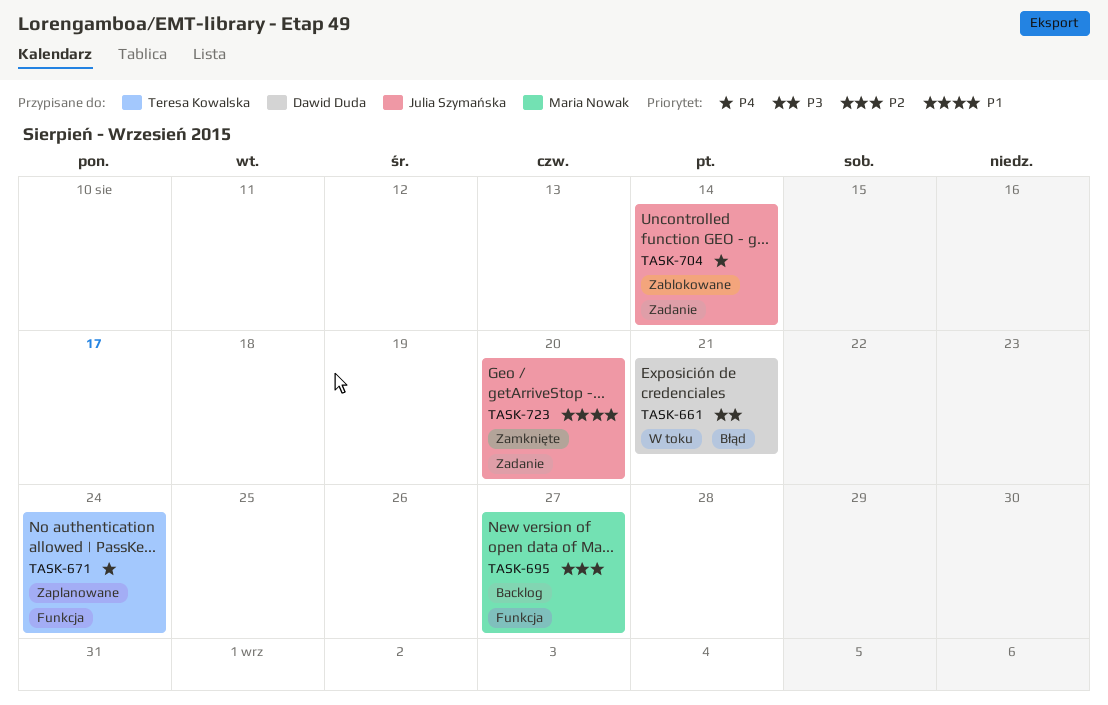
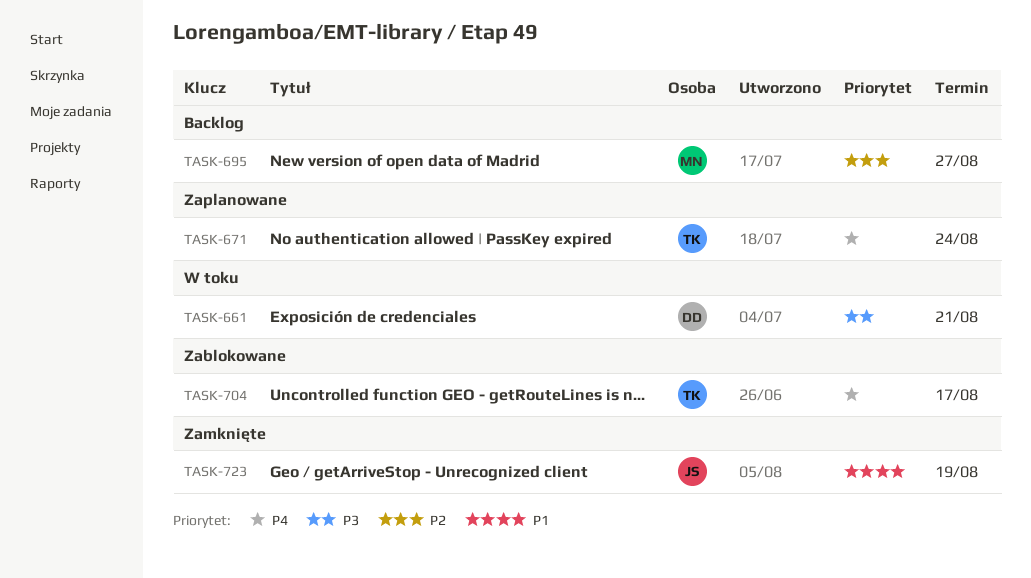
TASK-704, owner: Julia Szymańska -> Teresa Kowalska
TASK-704, due: Aug 14 -> Aug 17
TASK-723, due: Aug 20 -> Aug 19

